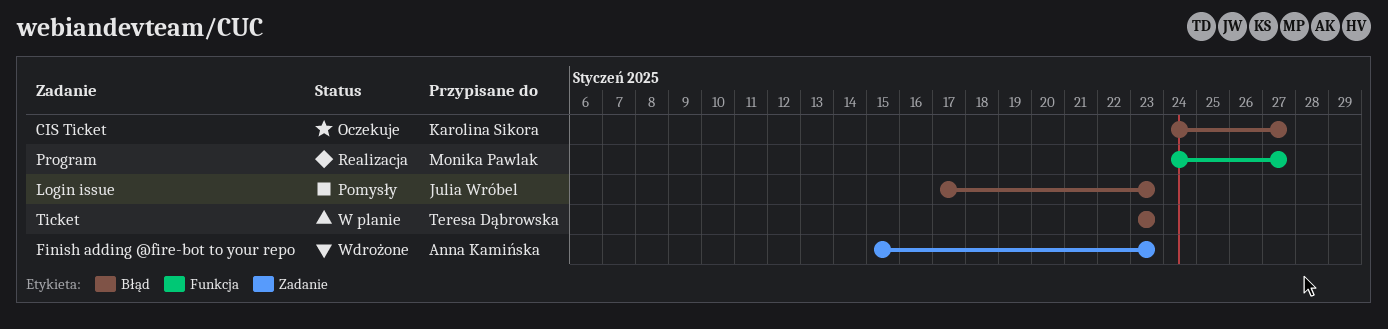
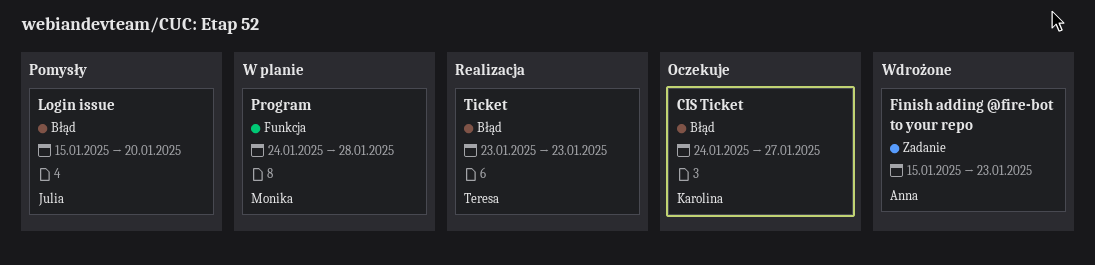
Login issue, start: Jan 17 -> Jan 15
Login issue, due: Jan 23 -> Jan 20
Program, status: Realizacja -> W planie
Program, due: Jan 27 -> Jan 28
Ticket, status: W planie -> Realizacja

